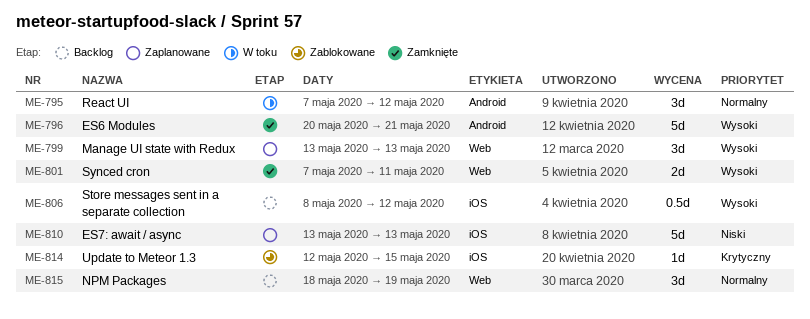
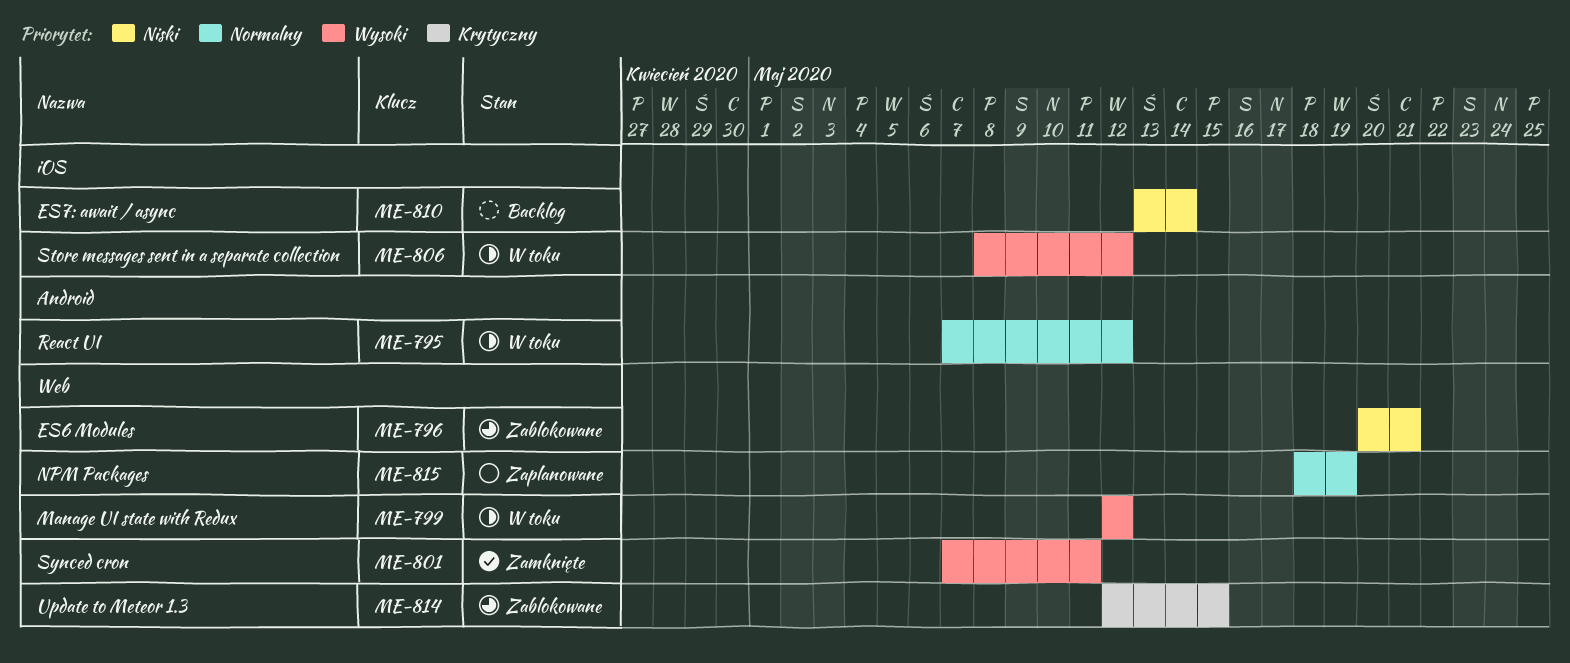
ME-796, status: Zamknięte -> Zablokowane
ME-796, priority: Wysoki -> Niski
ME-796, label: Android -> Web
ME-799, status: Zaplanowane -> W toku
ME-799, start: May 13 -> May 12
ME-799, due: May 13 -> May 12
ME-806, status: Backlog -> W toku
ME-810, status: Zaplanowane -> Backlog
ME-810, due: May 13 -> May 14
ME-814, label: iOS -> Web
ME-815, status: Backlog -> Zaplanowane

